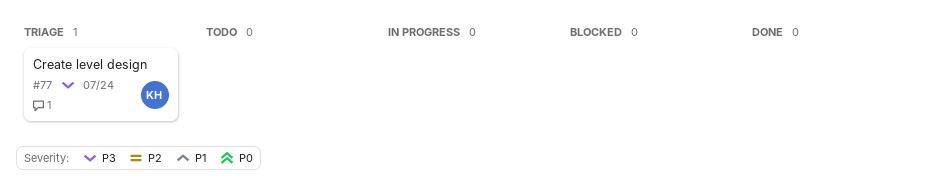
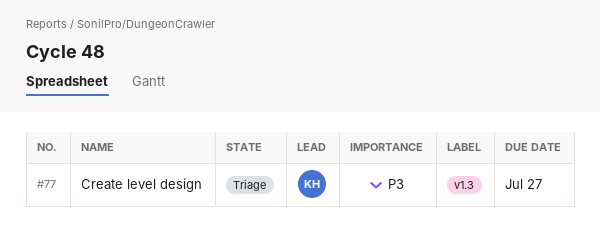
#77, due: Jul 24 -> Jul 27

